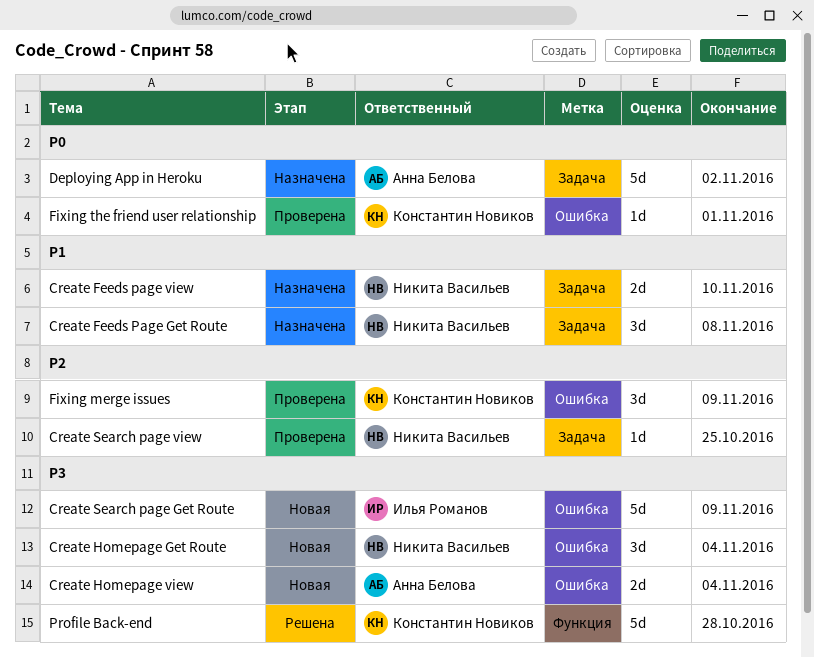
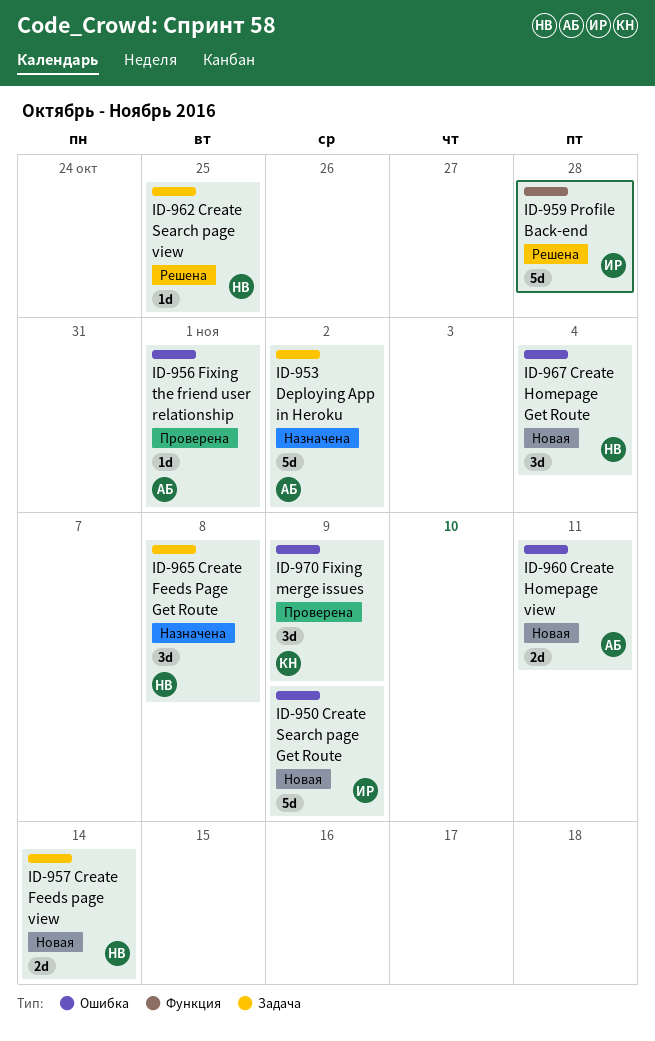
Create Feeds page view, status: Назначена -> Новая
Create Feeds page view, due: Nov 10 -> Nov 14
Create Homepage view, due: Nov 4 -> Nov 11
Create Search page view, status: Проверена -> Решена
Fixing the friend user relationship, owner: Константин Новиков -> Анна Белова
Profile Back-end, owner: Константин Новиков -> Илья Романов

